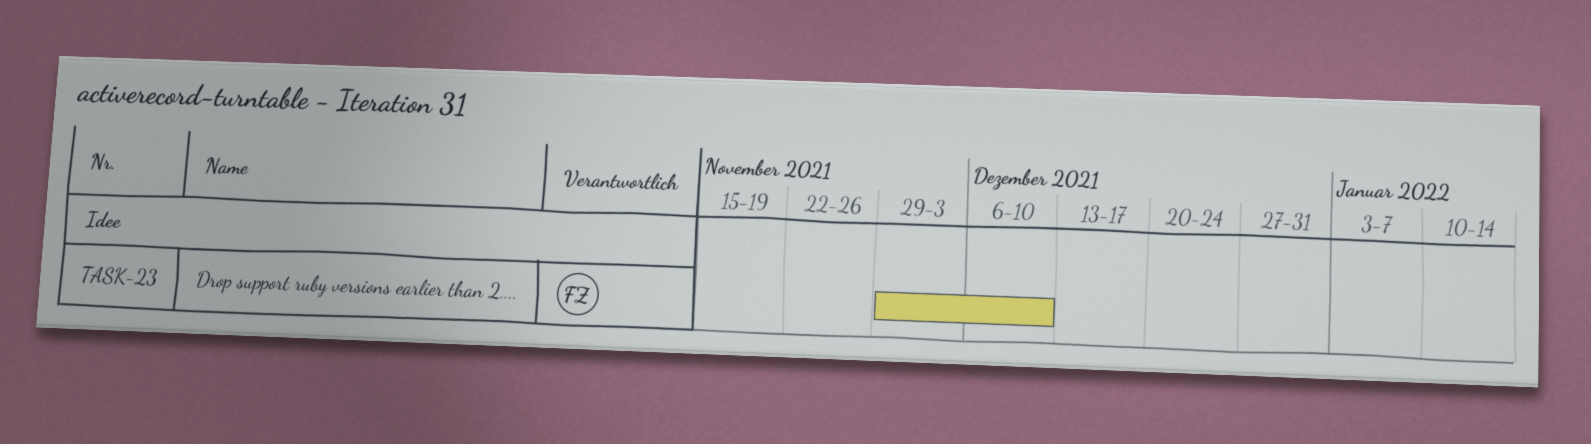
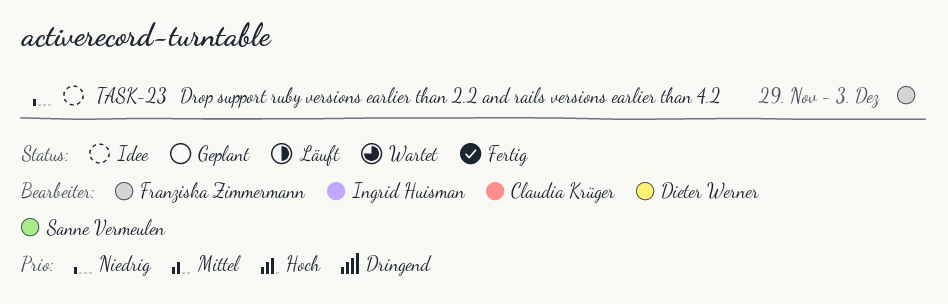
TASK-23, due: Dec 10 -> Dec 3

